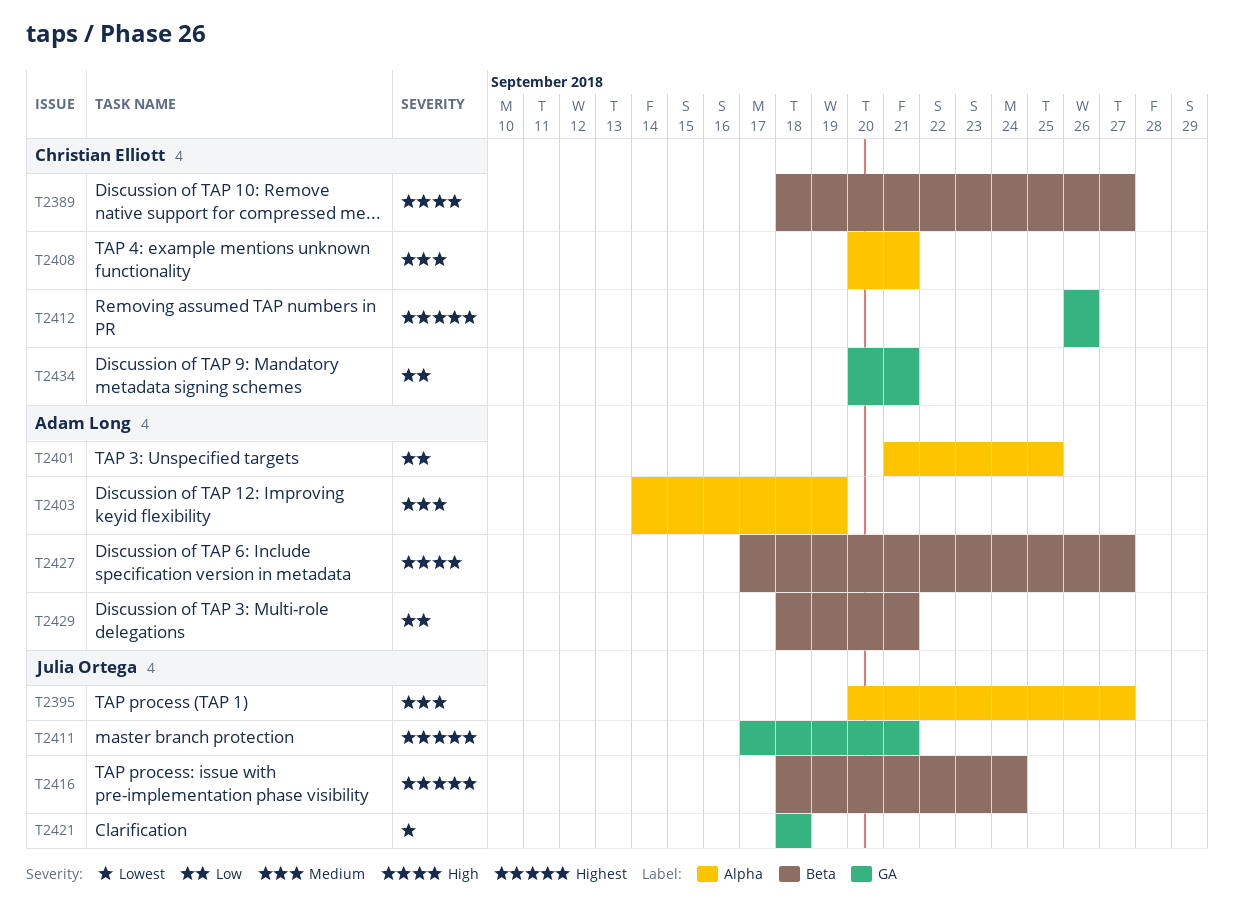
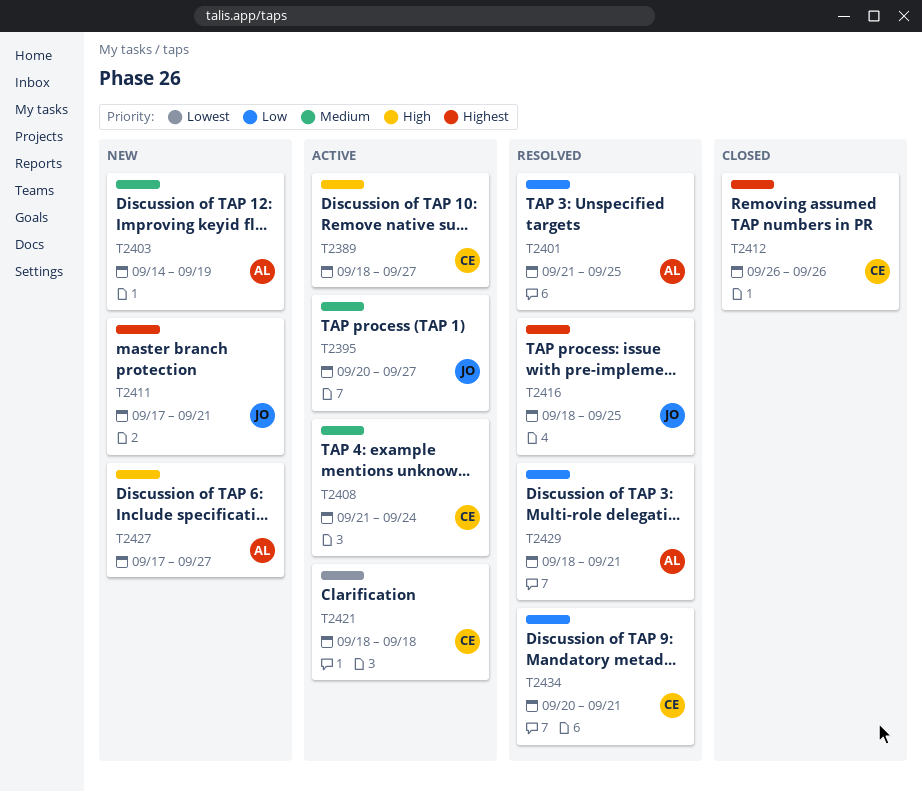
T2408, start: Sep 20 -> Sep 21
T2408, due: Sep 21 -> Sep 24
T2416, due: Sep 24 -> Sep 25
T2421, owner: Julia Ortega -> Christian Elliott

